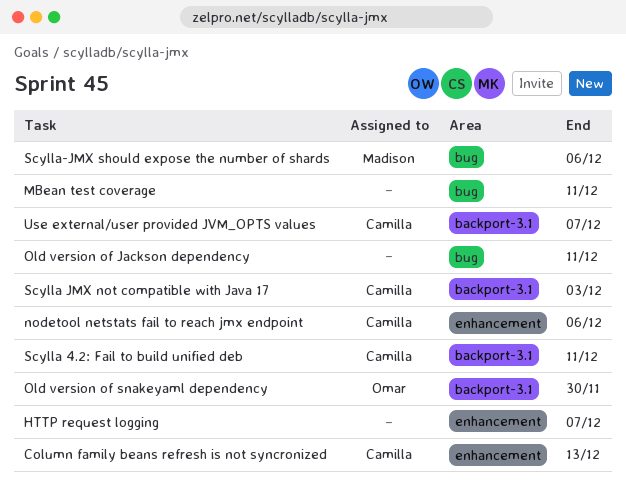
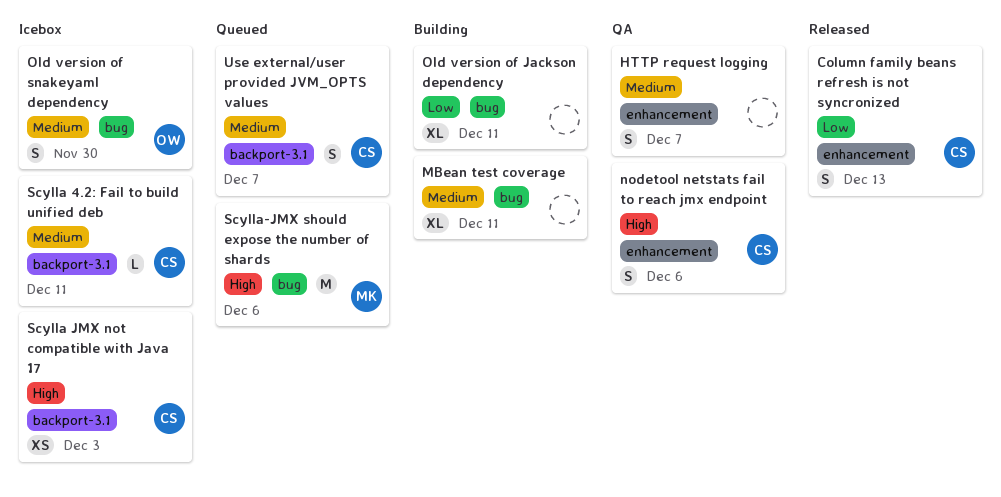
Old version of snakeyaml dependency, label: backport-3.1 -> bug

